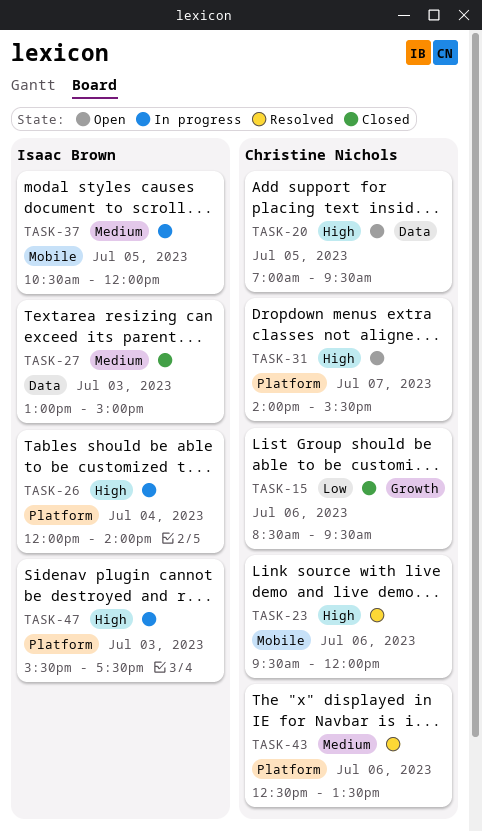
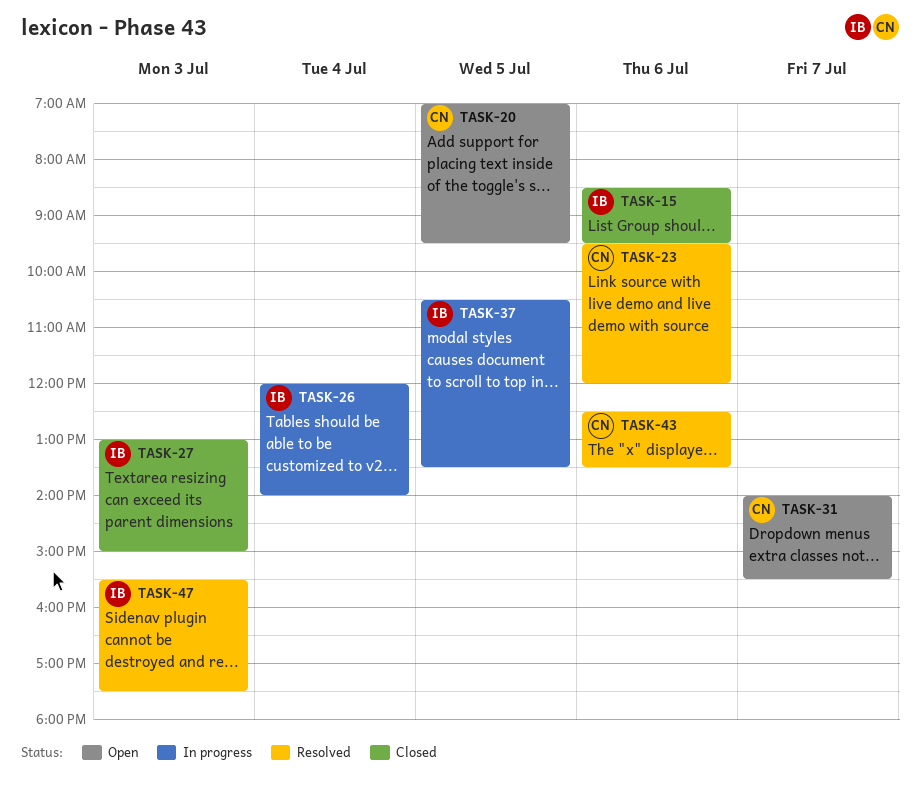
TASK-15, owner: Christine Nichols -> Isaac Brown
TASK-37, ends: 12:00 -> 13:30
TASK-47, status: In progress -> Resolved

